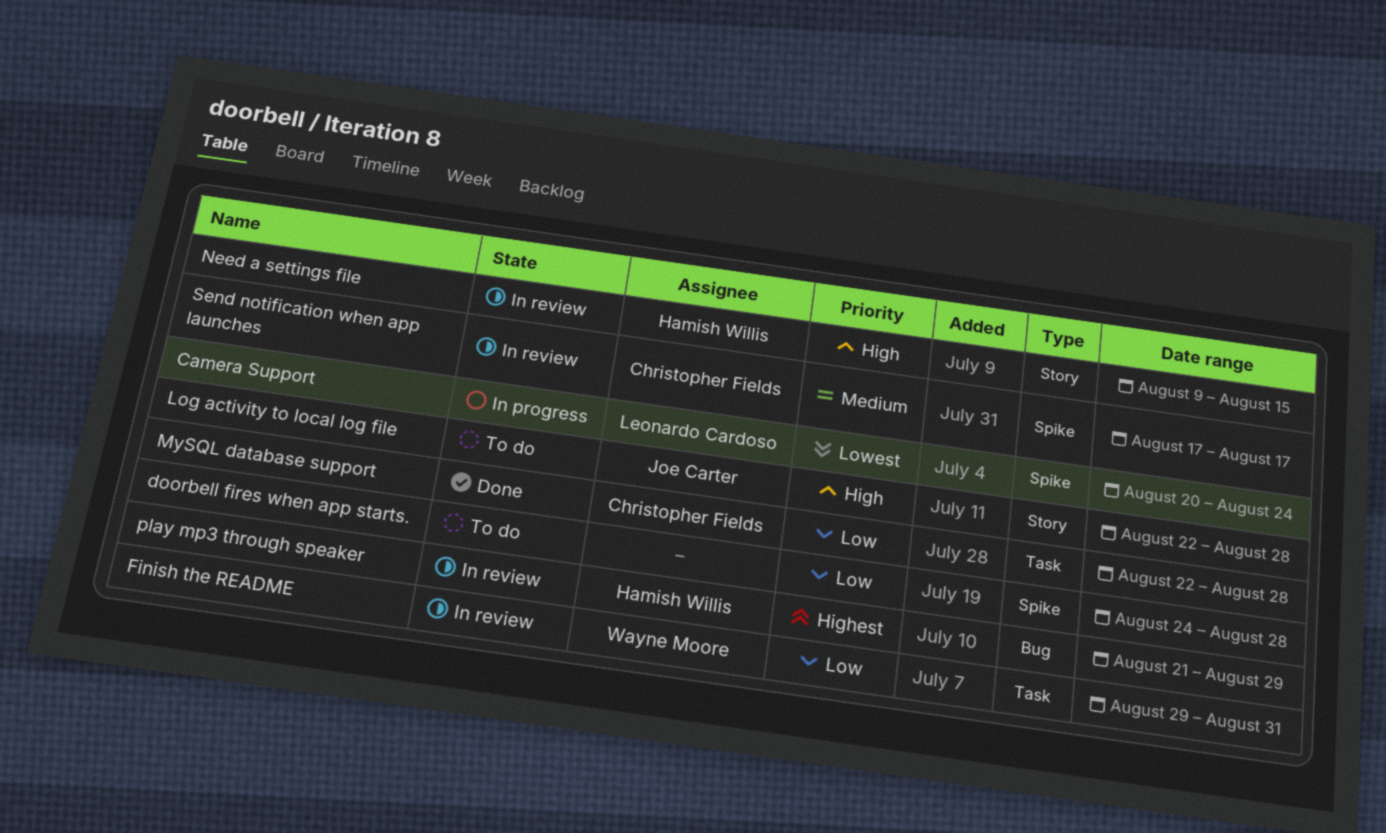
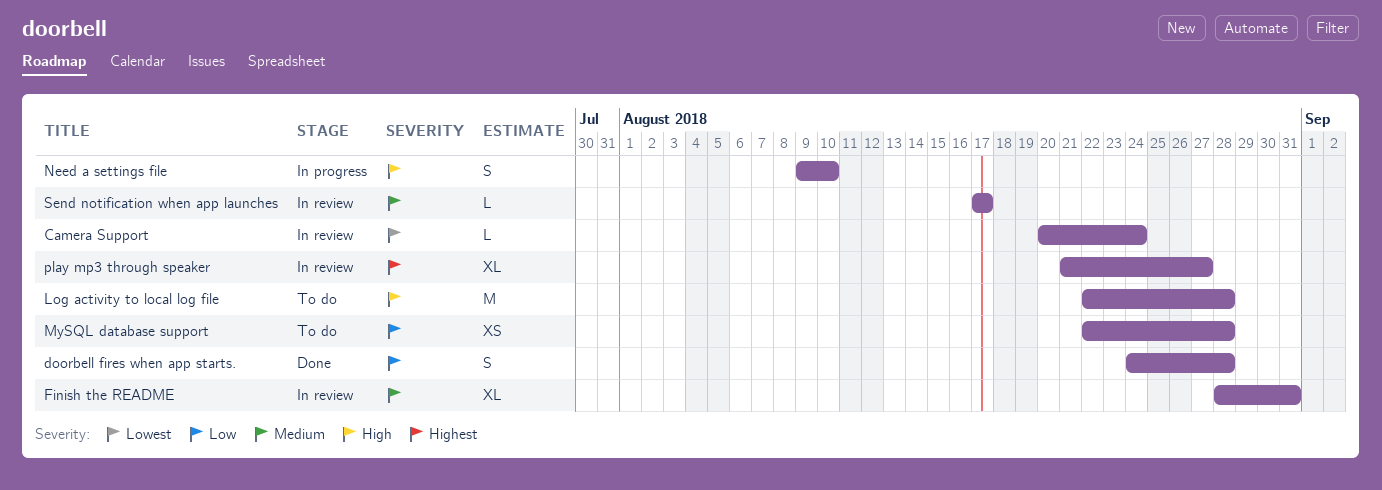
Camera Support, status: In progress -> In review
doorbell fires when app starts., status: To do -> Done
Finish the README, priority: Low -> Medium
Finish the README, start: Aug 29 -> Aug 28
MySQL database support, status: Done -> To do
Need a settings file, status: In review -> In progress
Need a settings file, due: Aug 15 -> Aug 10
play mp3 through speaker, due: Aug 29 -> Aug 27

